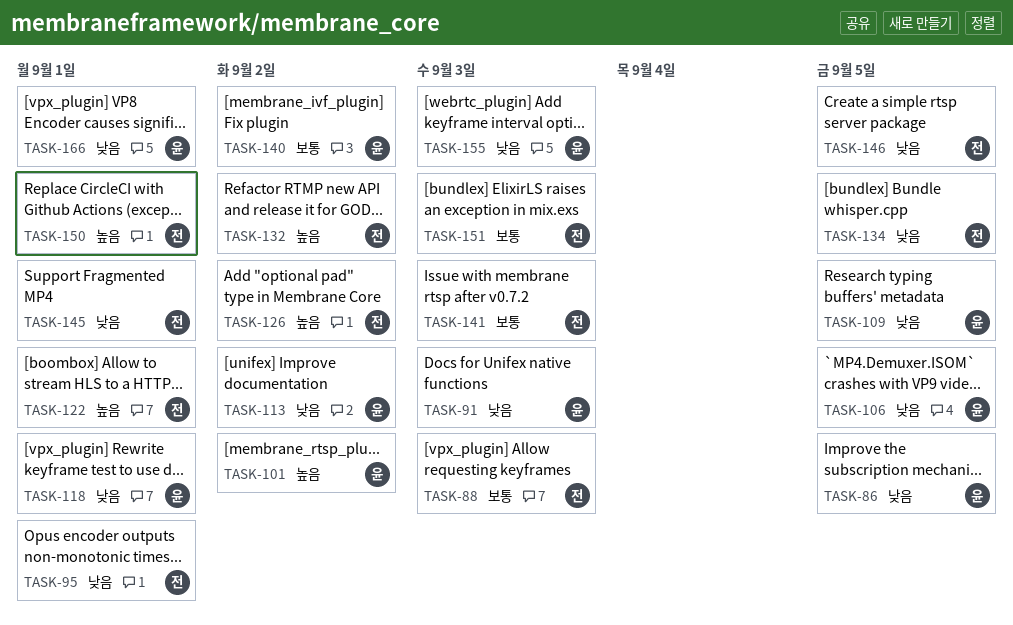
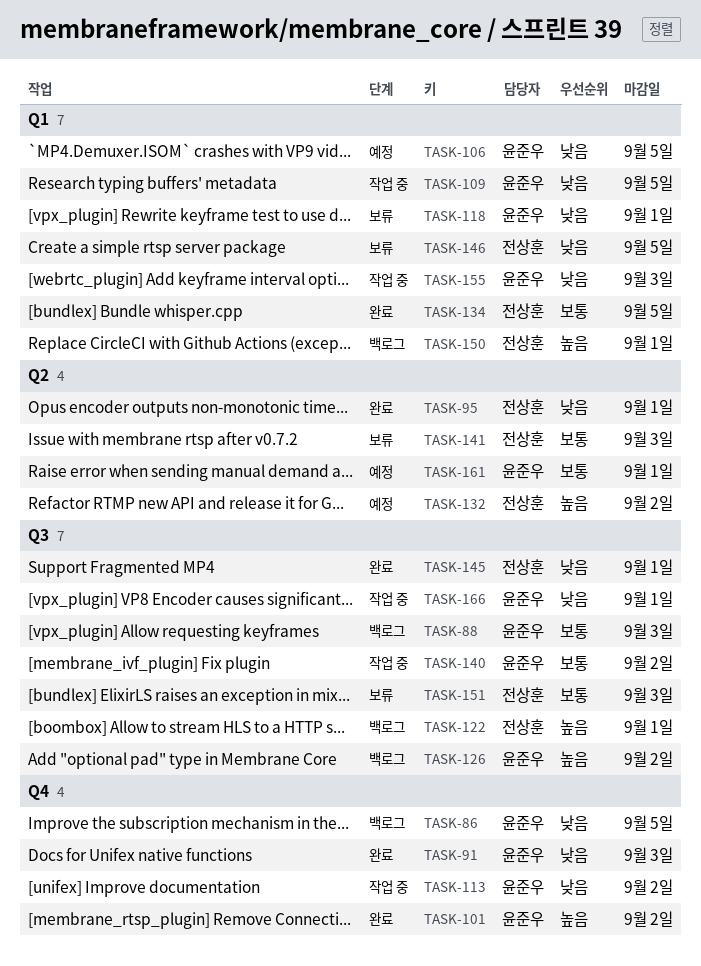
TASK-88, owner: 전상훈 -> 윤준우
TASK-126, owner: 전상훈 -> 윤준우
TASK-134, priority: 낮음 -> 보통
TASK-161: none -> present

